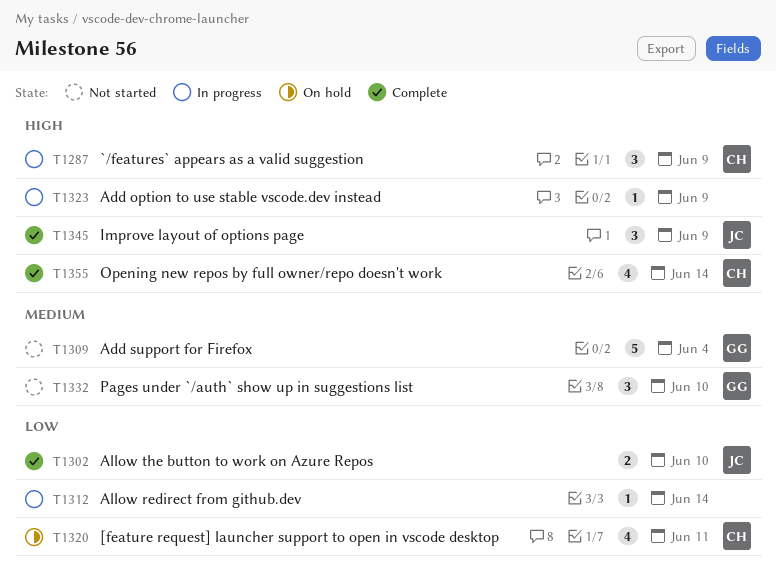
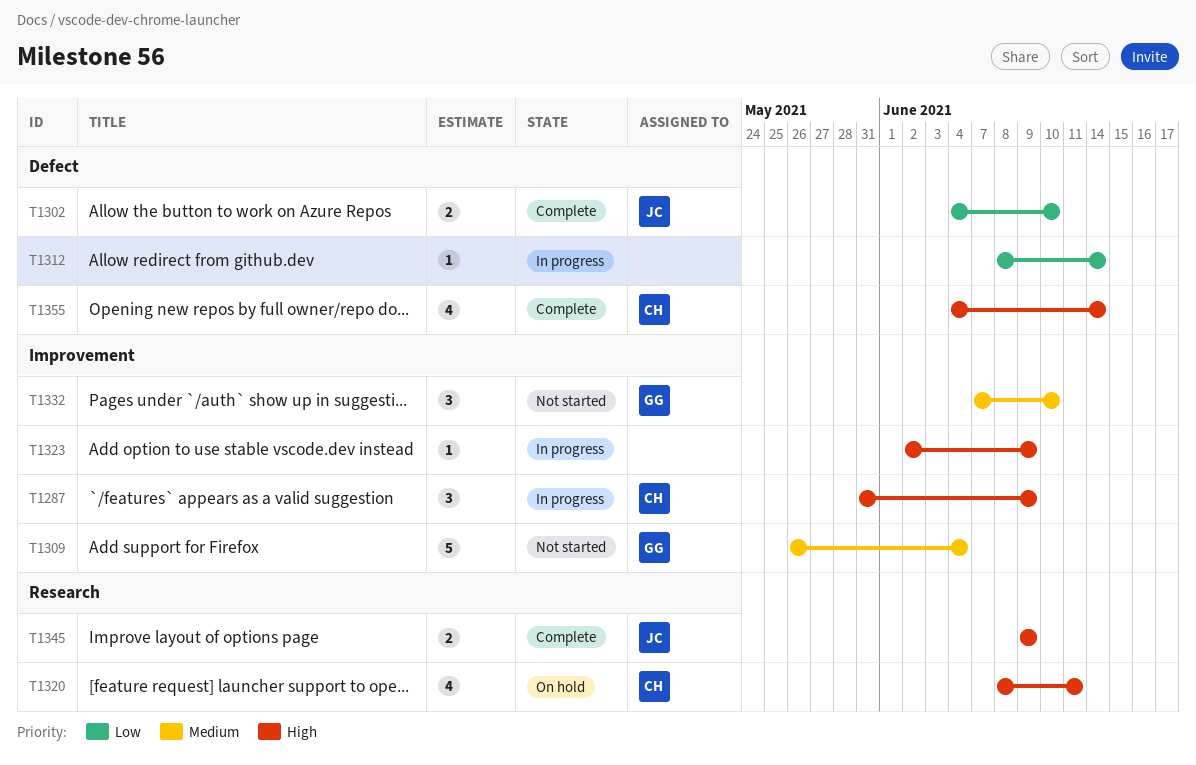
T1320, priority: Low -> High
T1345, estimate: 3 -> 2

